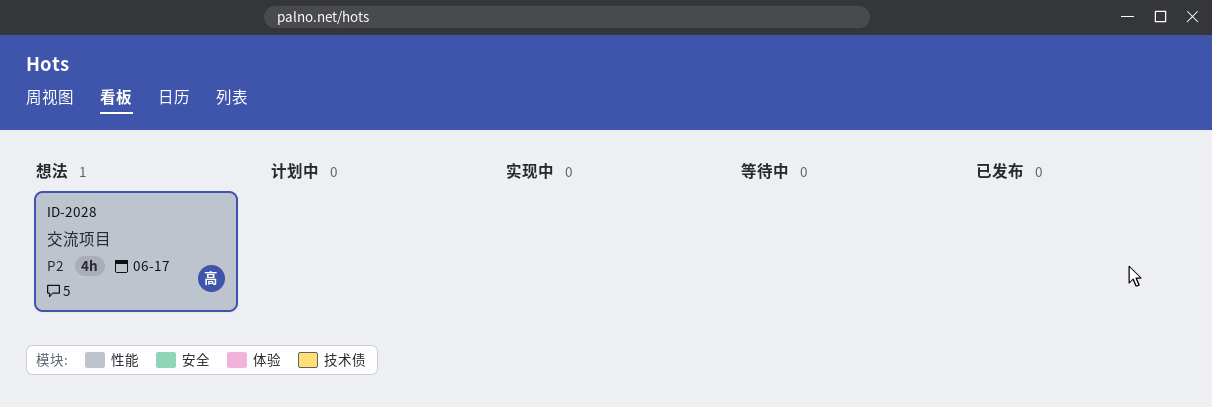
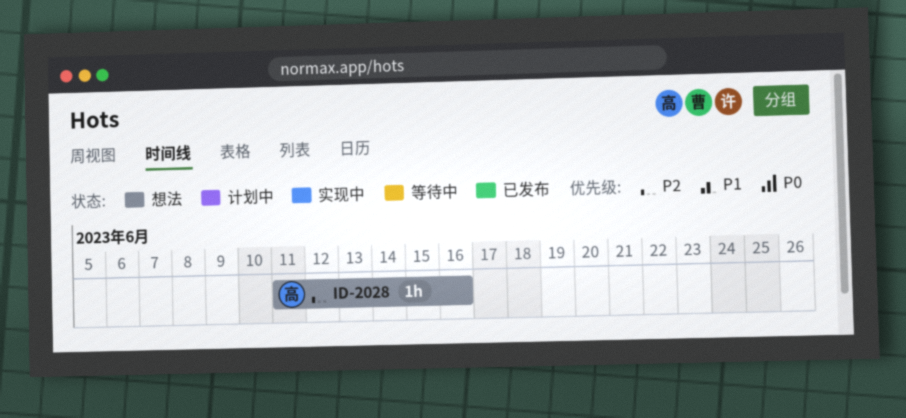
ID-2028, estimate: 4h -> 1h
ID-2028, due: Jun 17 -> Jun 16

